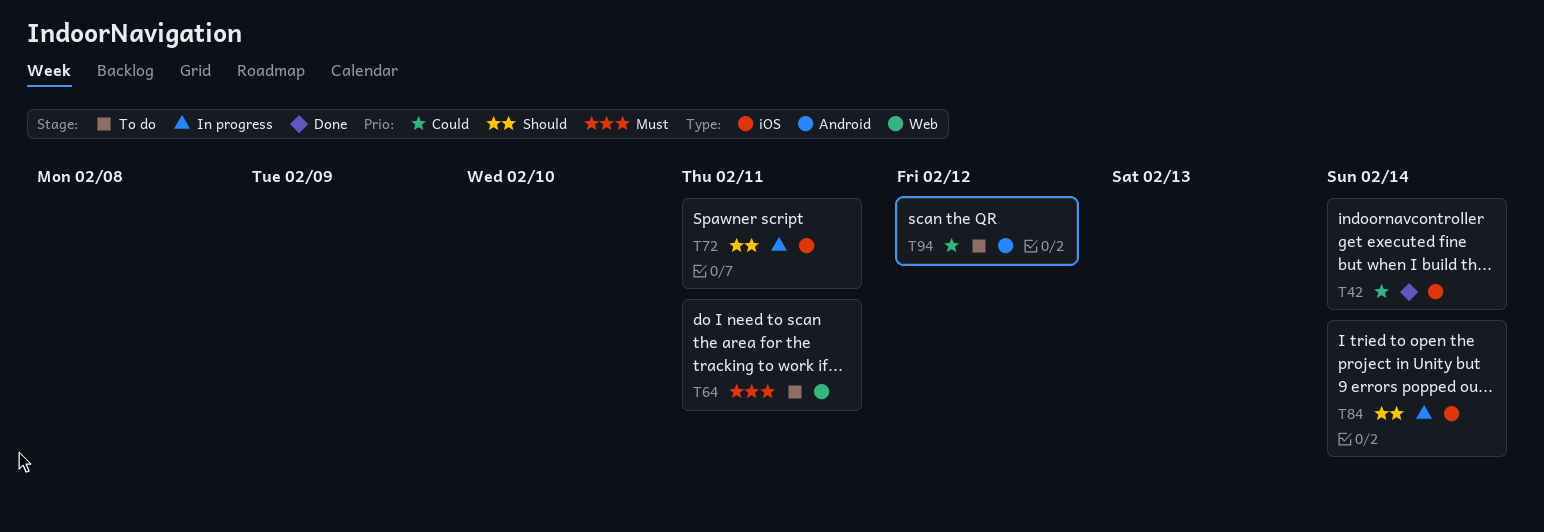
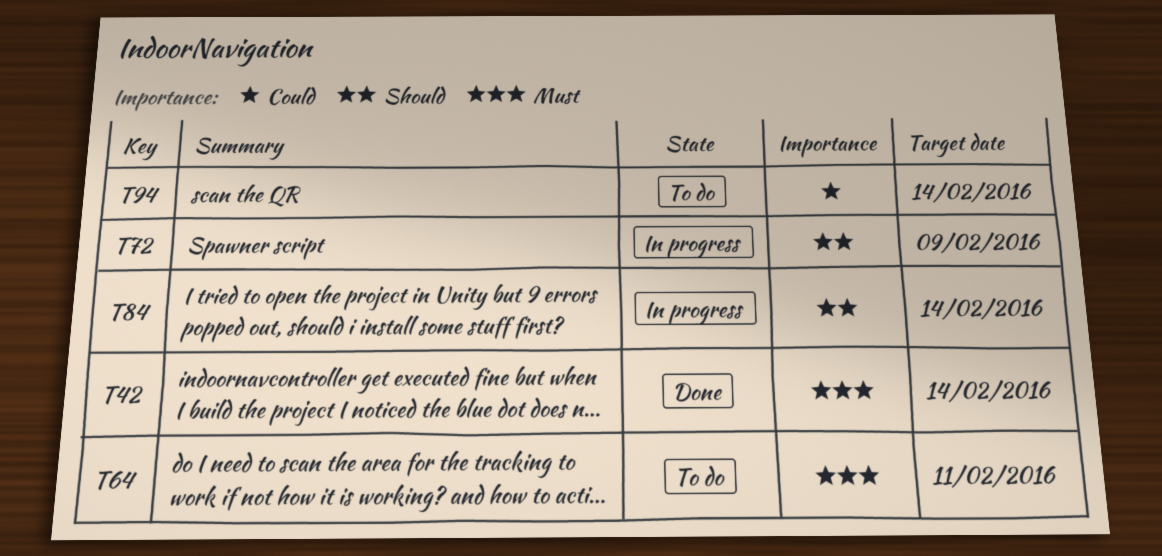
T42, priority: Could -> Must
T72, due: Feb 11 -> Feb 9
T94, due: Feb 12 -> Feb 14

